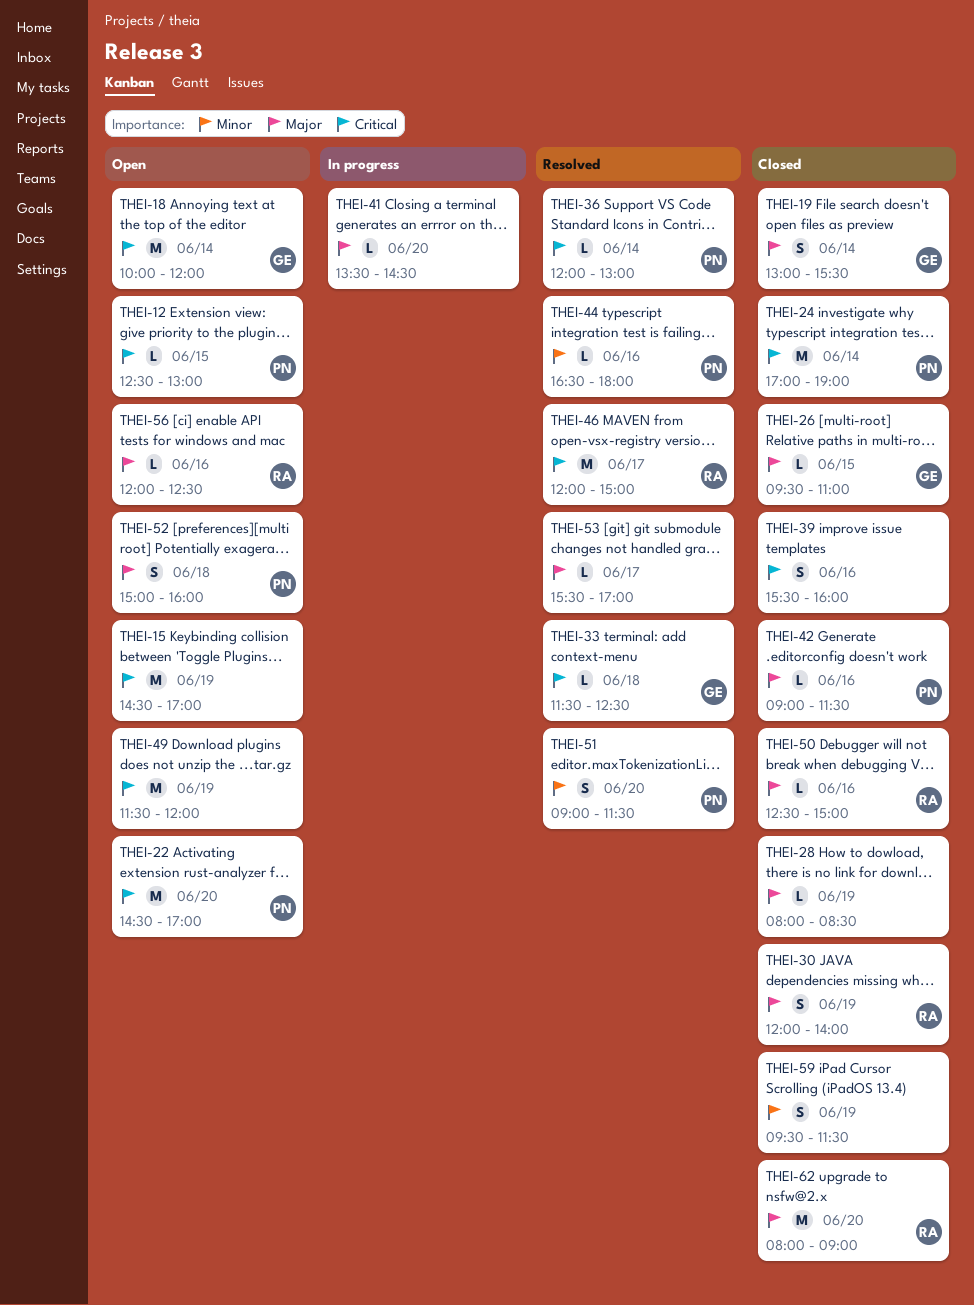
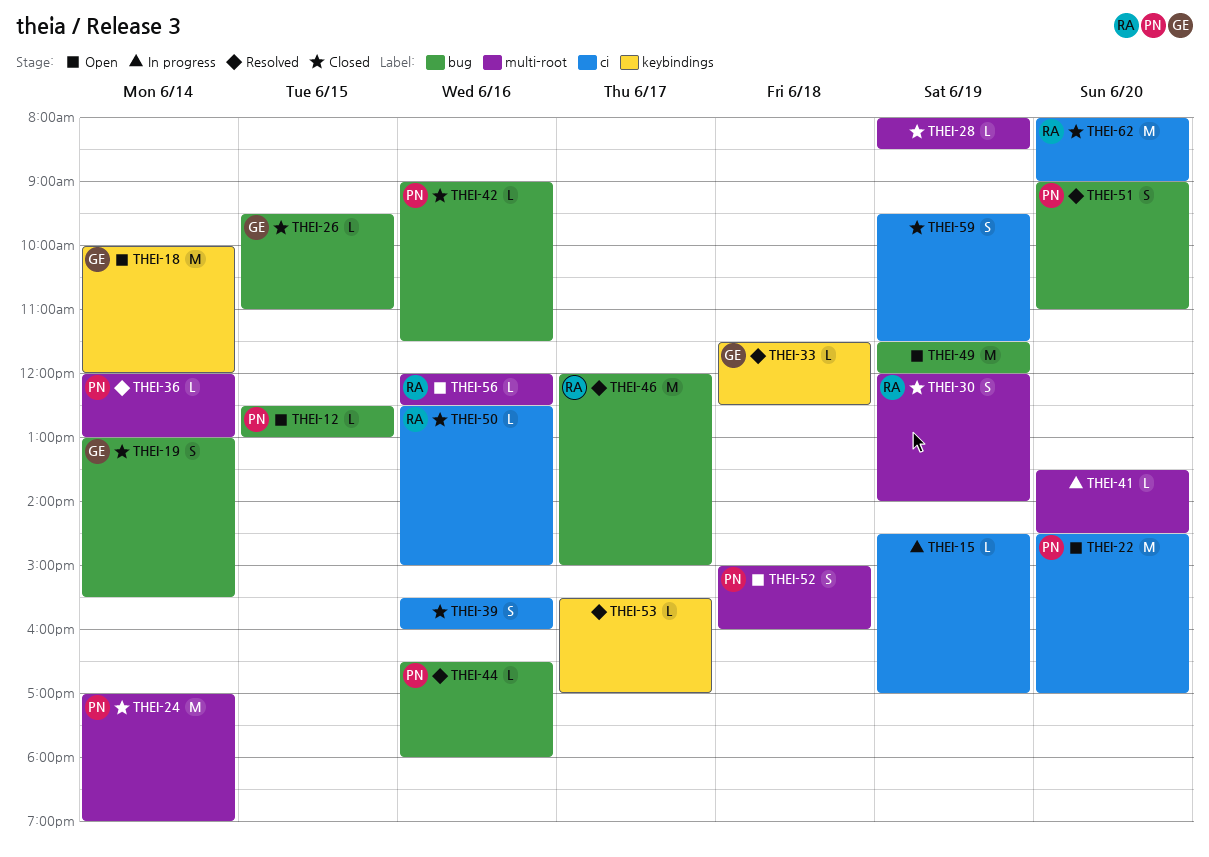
THEI-15, status: Open -> In progress
THEI-15, estimate: M -> L
THEI-51, ends: 11:30 -> 11:00

